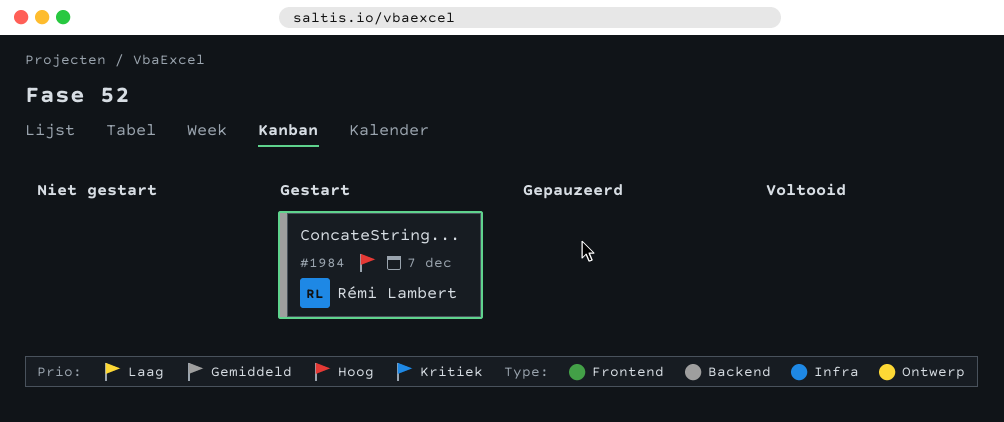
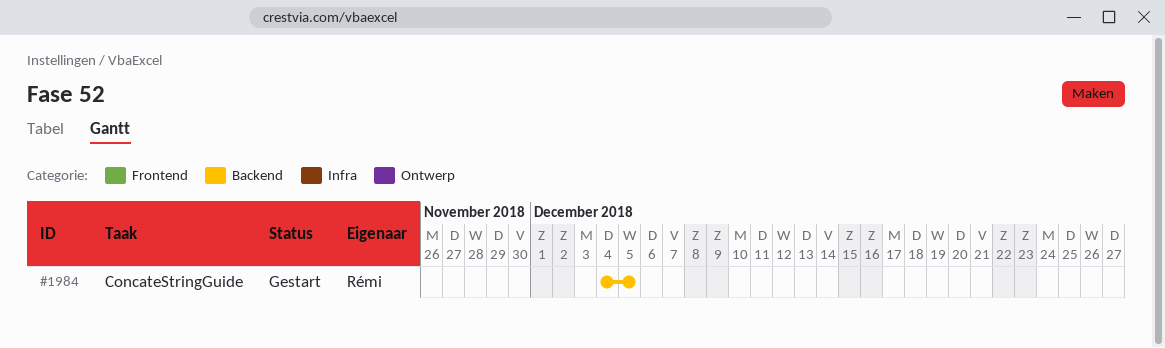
#1984, due: Dec 7 -> Dec 5

